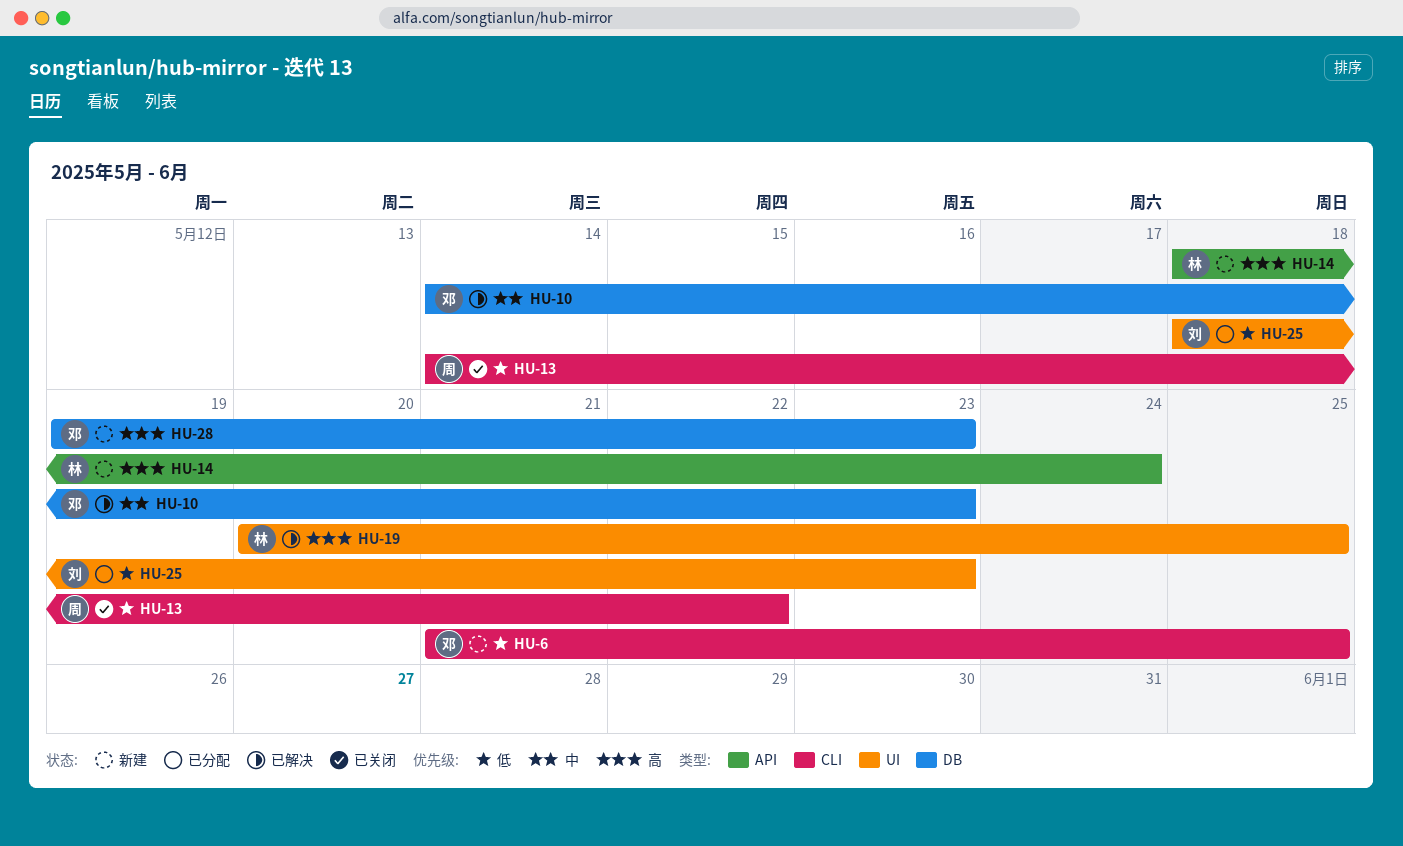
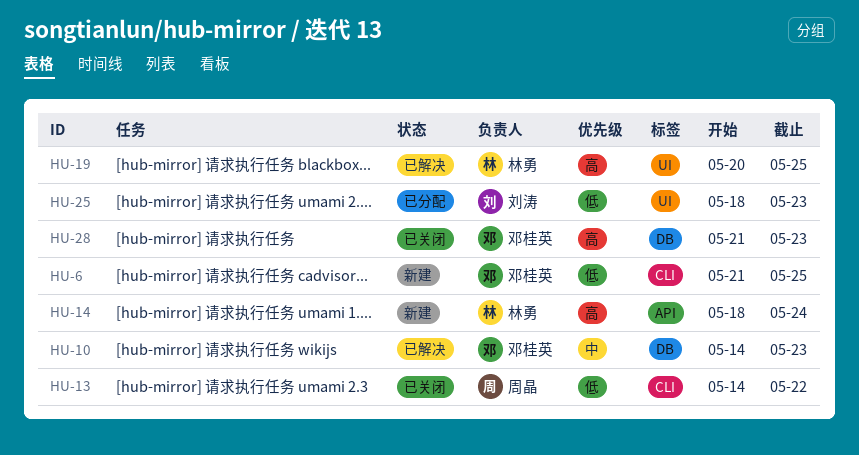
HU-28, status: 新建 -> 已关闭
HU-28, start: May 19 -> May 21

